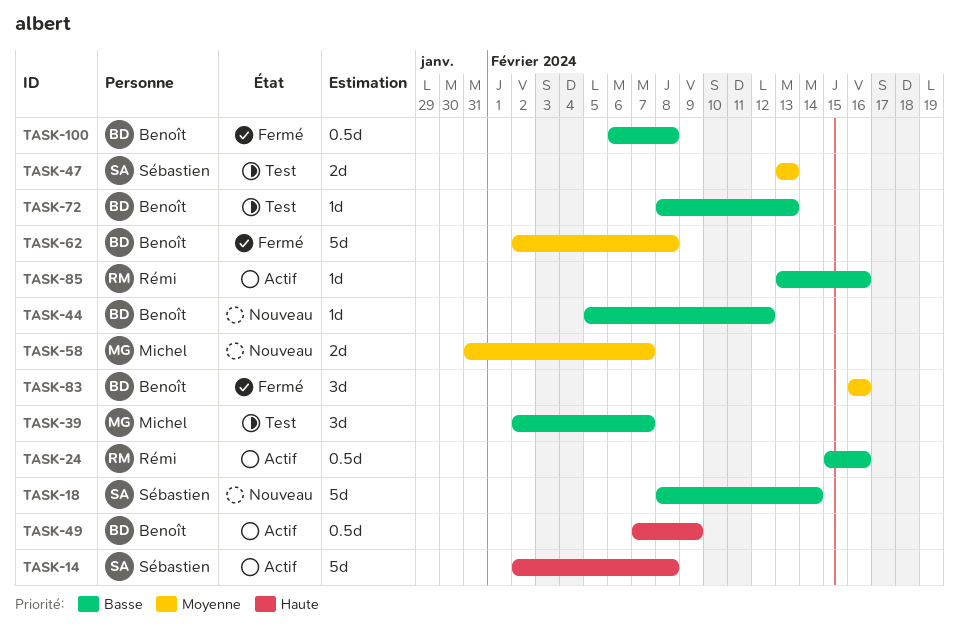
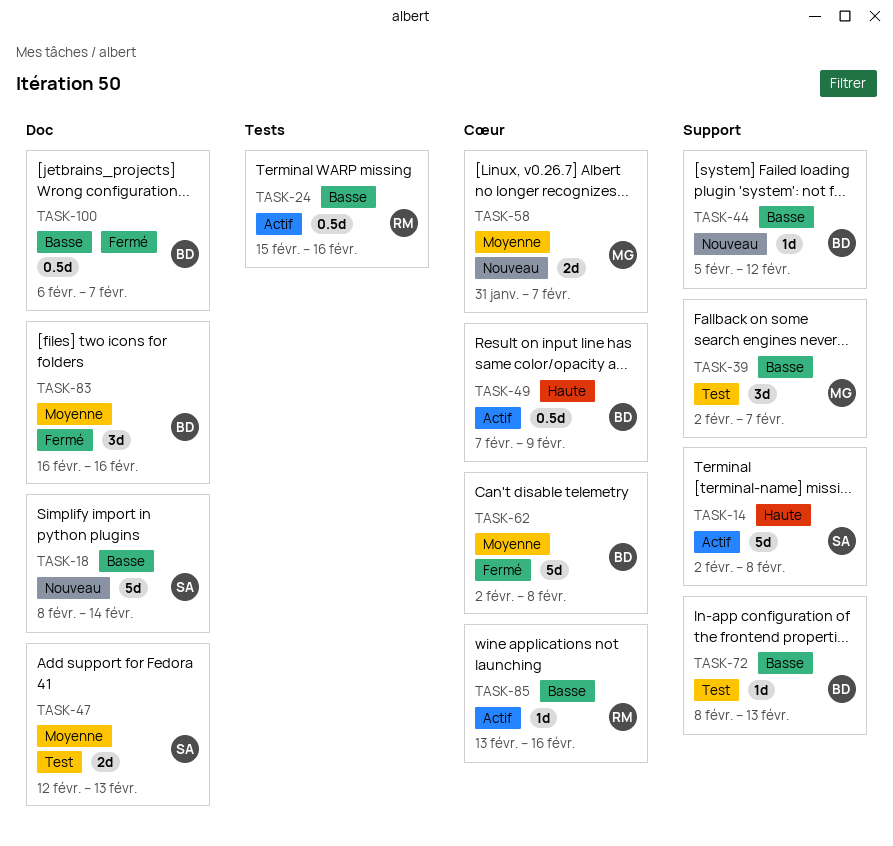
TASK-47, start: Feb 13 -> Feb 12
TASK-100, due: Feb 8 -> Feb 7

